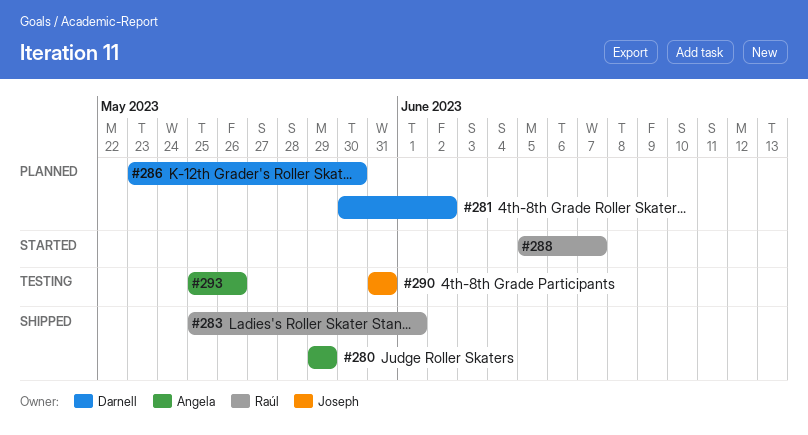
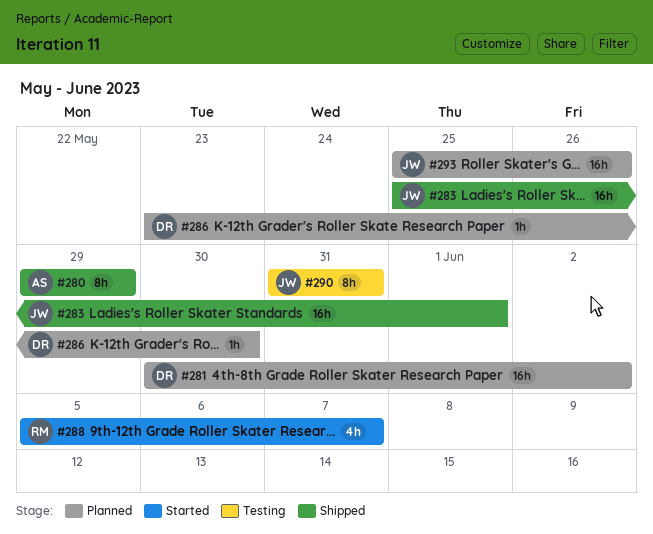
#283, owner: Raúl -> Joseph
#293, status: Testing -> Planned
#293, owner: Angela -> Joseph

